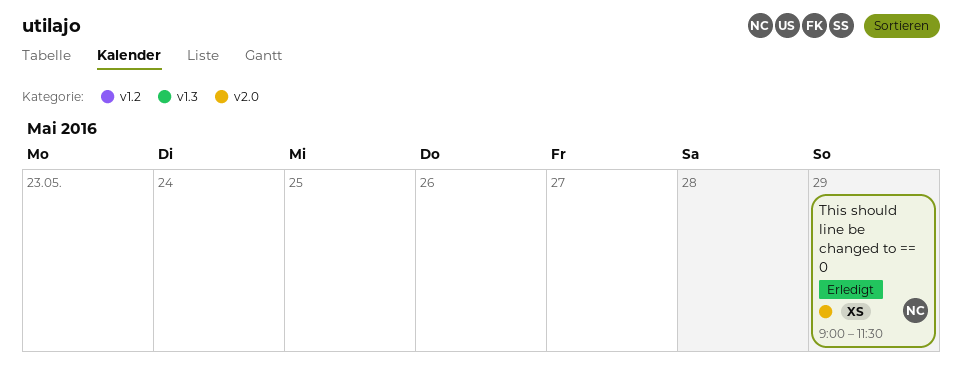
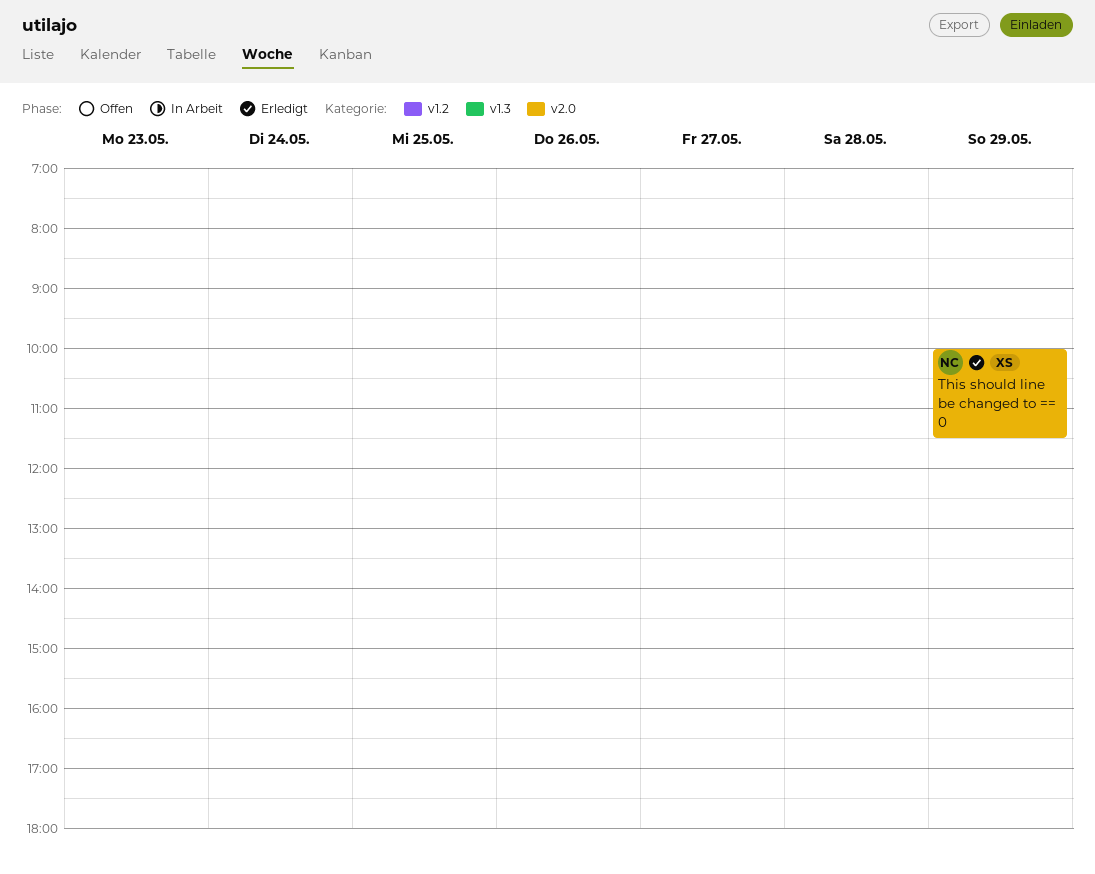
This should line be changed to == 0, begins: 09:00 -> 10:00

